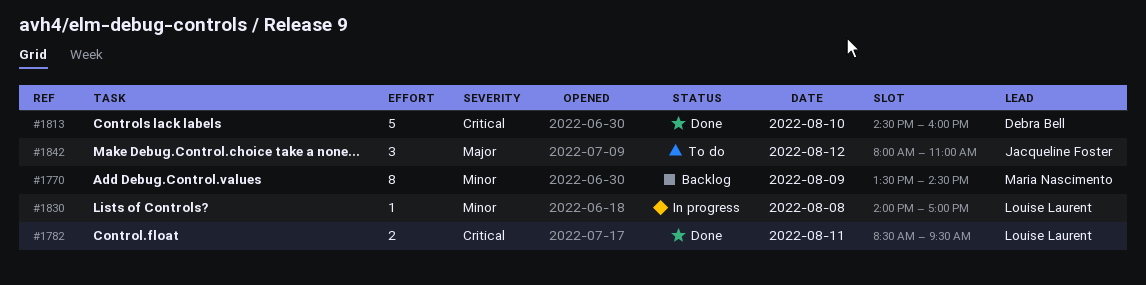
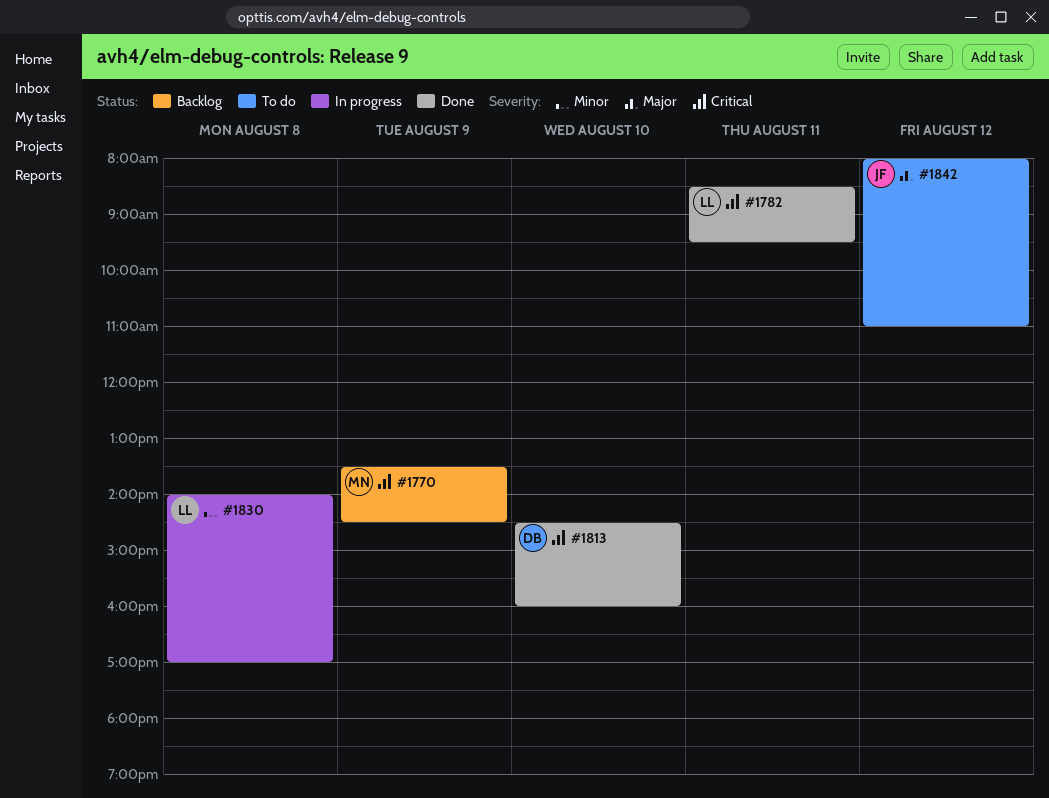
#1770, priority: Minor -> Critical

